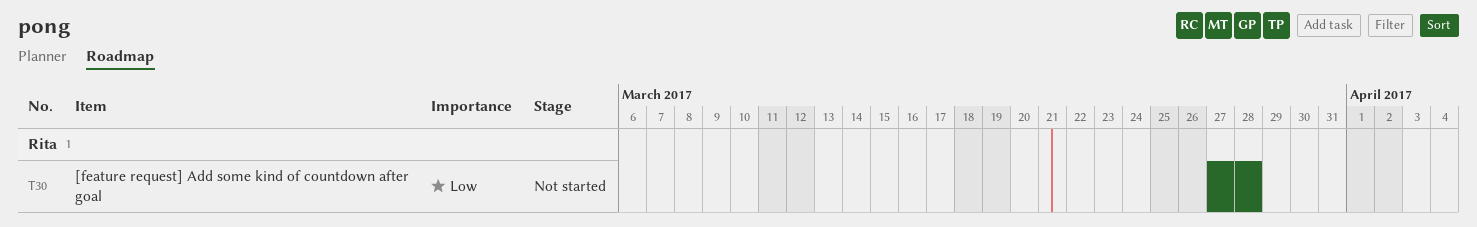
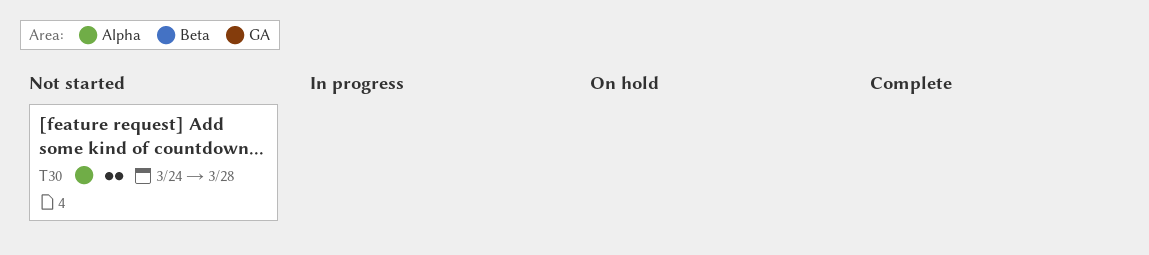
T30, start: Mar 27 -> Mar 24

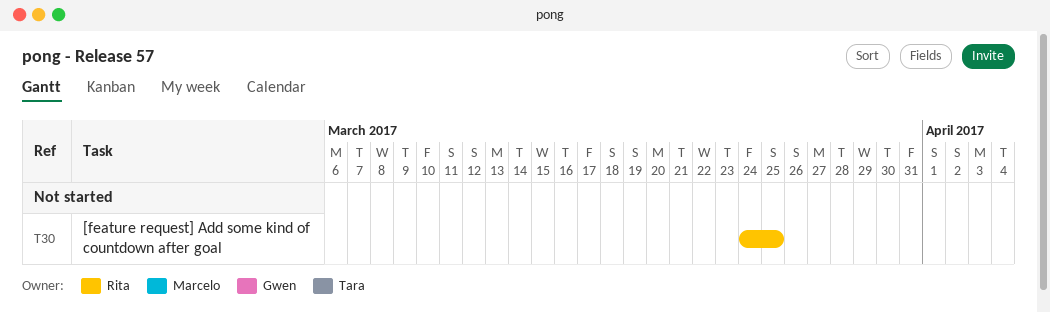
T30, due: Mar 28 -> Mar 25

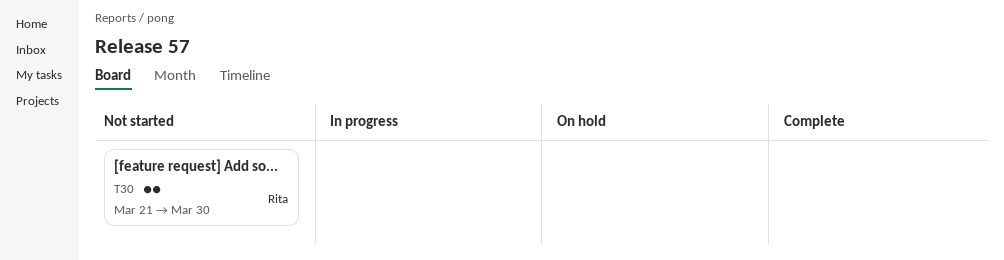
T30, start: Mar 24 -> Mar 21
T30, due: Mar 25 -> Mar 30

